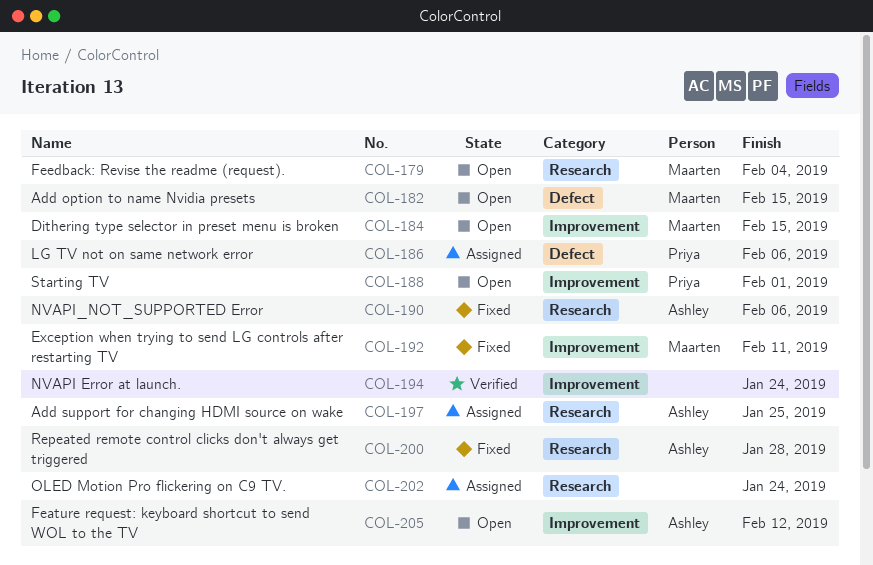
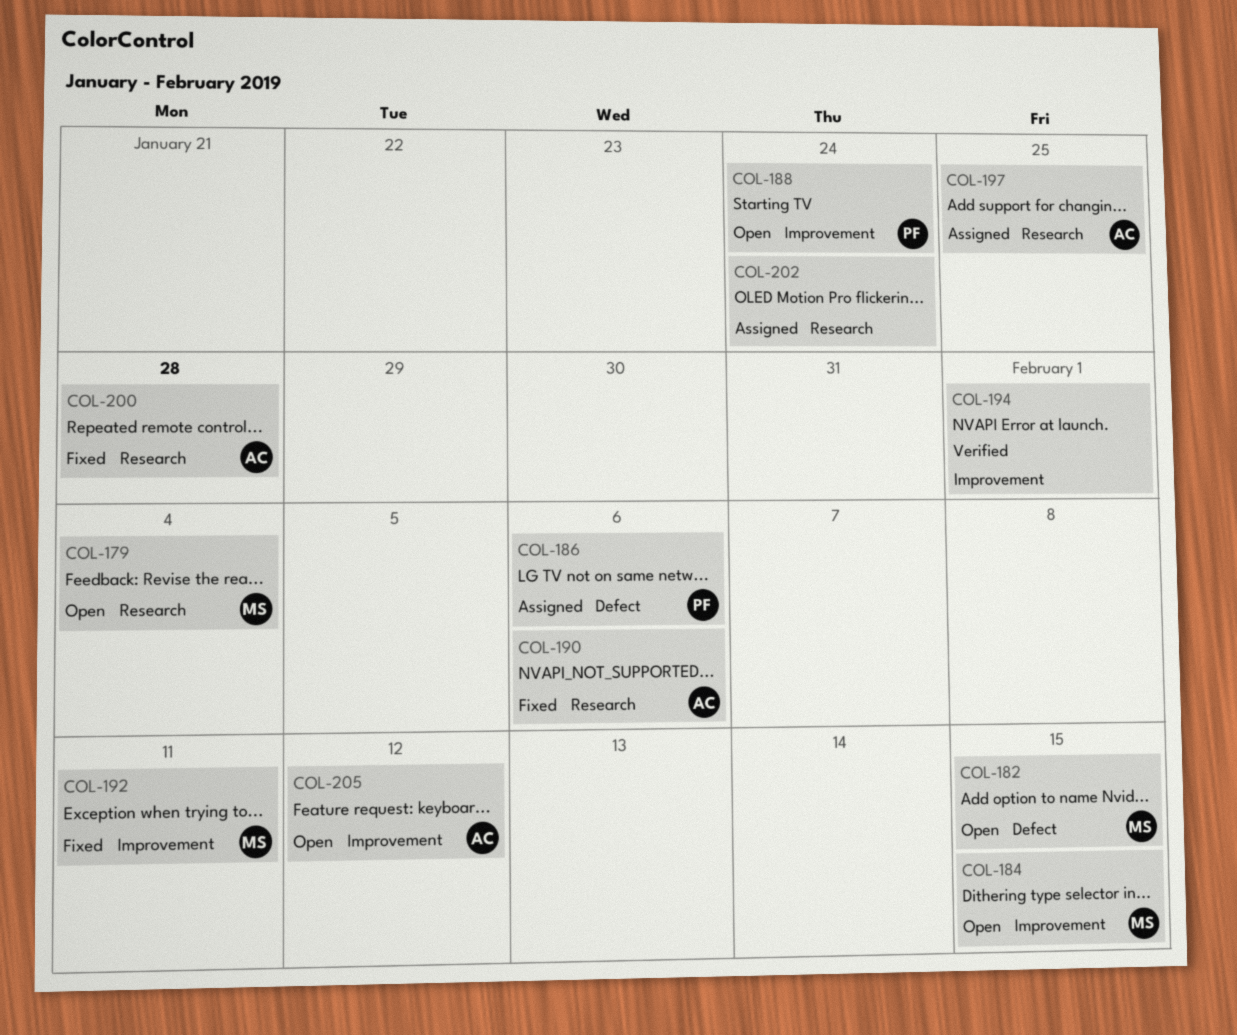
COL-188, due: Feb 1 -> Jan 24
COL-194, due: Jan 24 -> Feb 1

